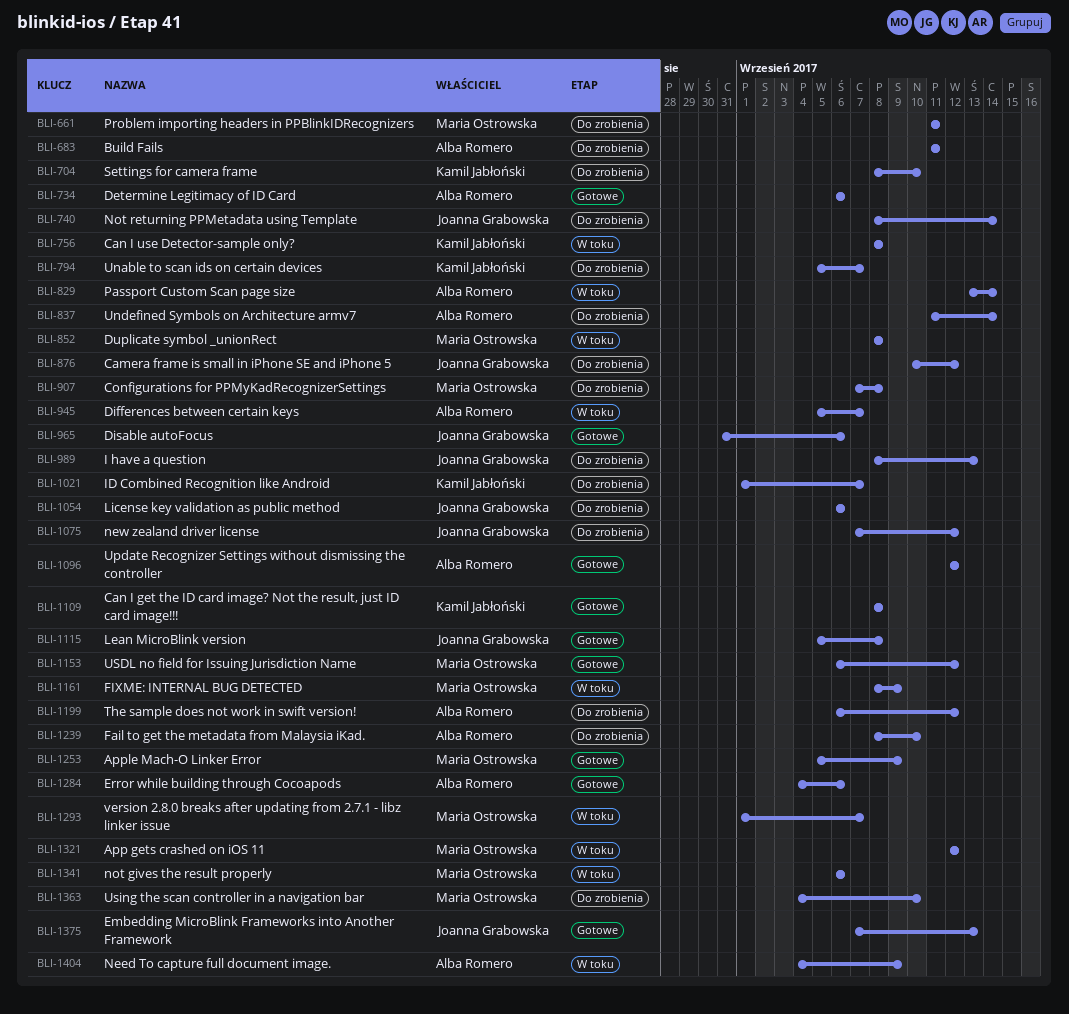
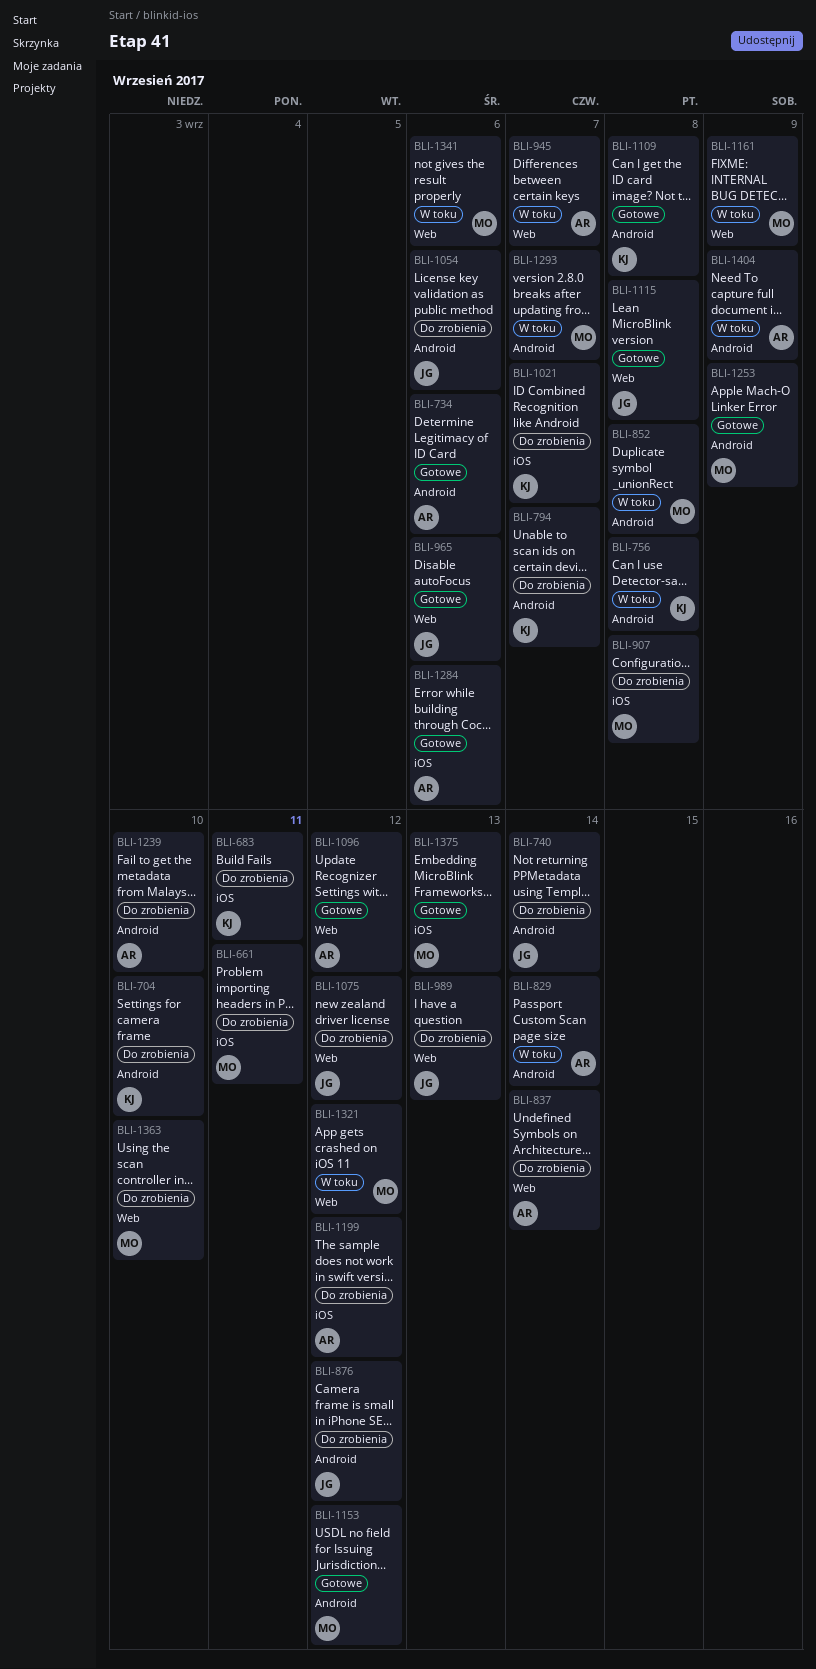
BLI-683, owner: Alba Romero -> Kamil Jabłoński
BLI-1375, owner: Joanna Grabowska -> Maria Ostrowska

